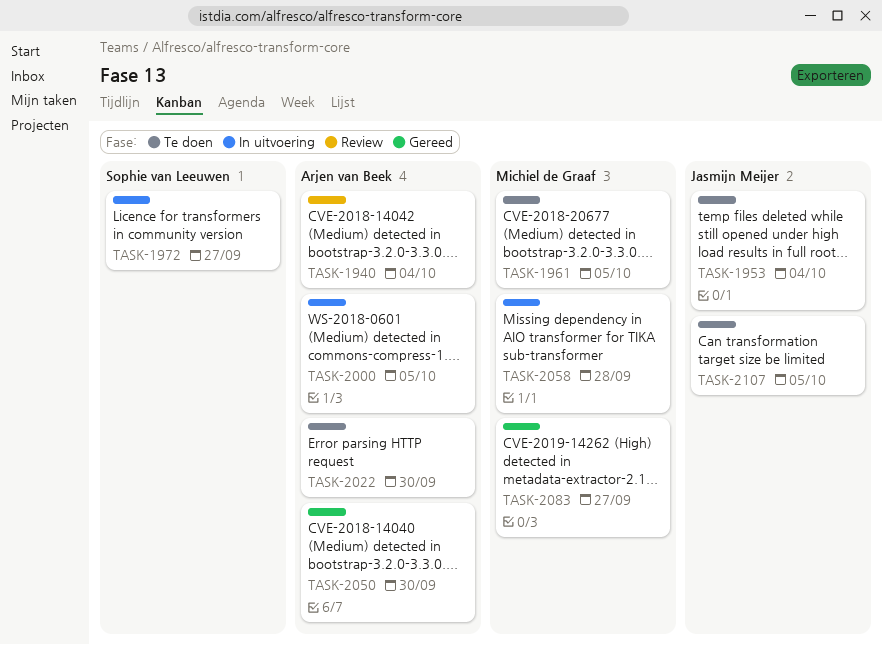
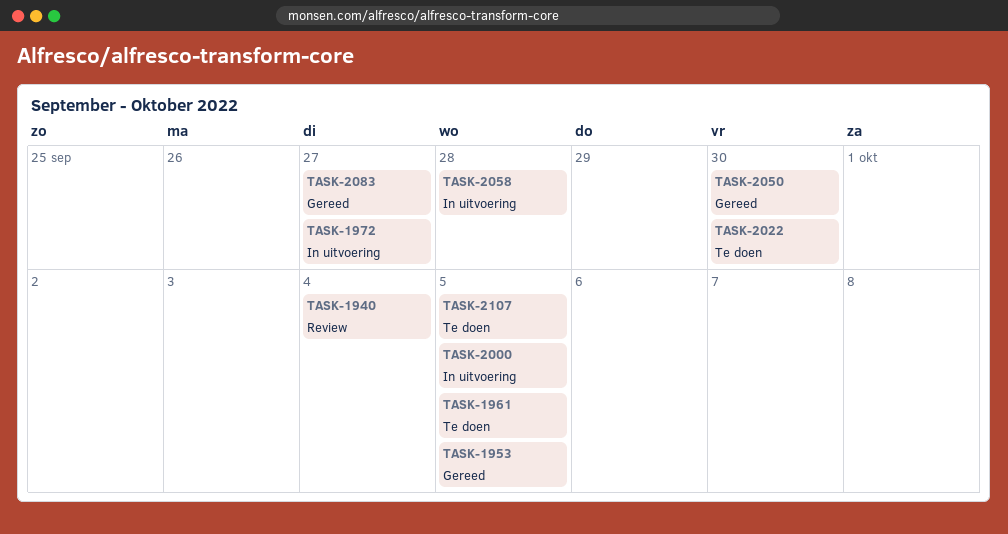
TASK-1953, status: Te doen -> Gereed
TASK-1953, due: Oct 4 -> Oct 5

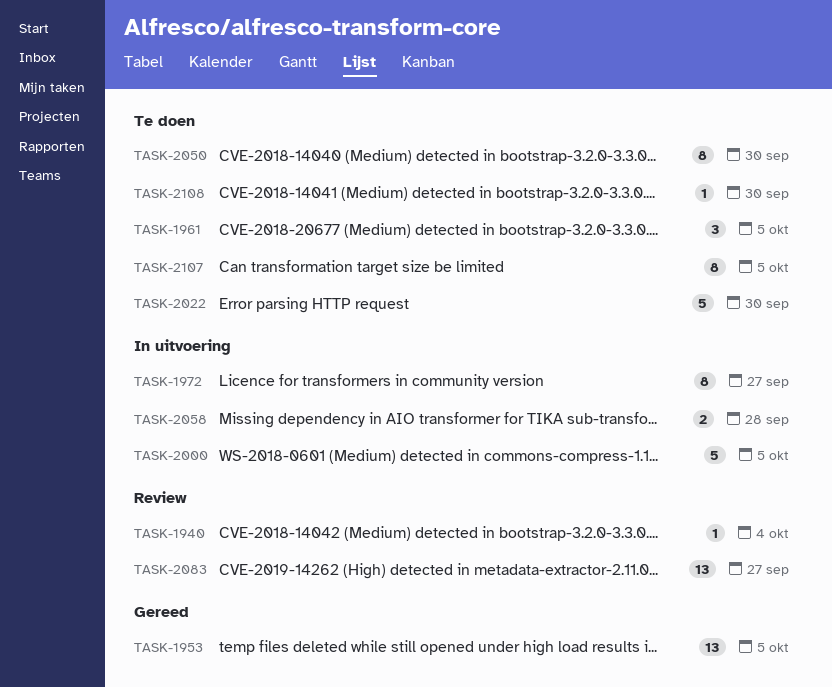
TASK-2050, status: Gereed -> Te doen
TASK-2083, status: Gereed -> Review
TASK-2108: none -> present

